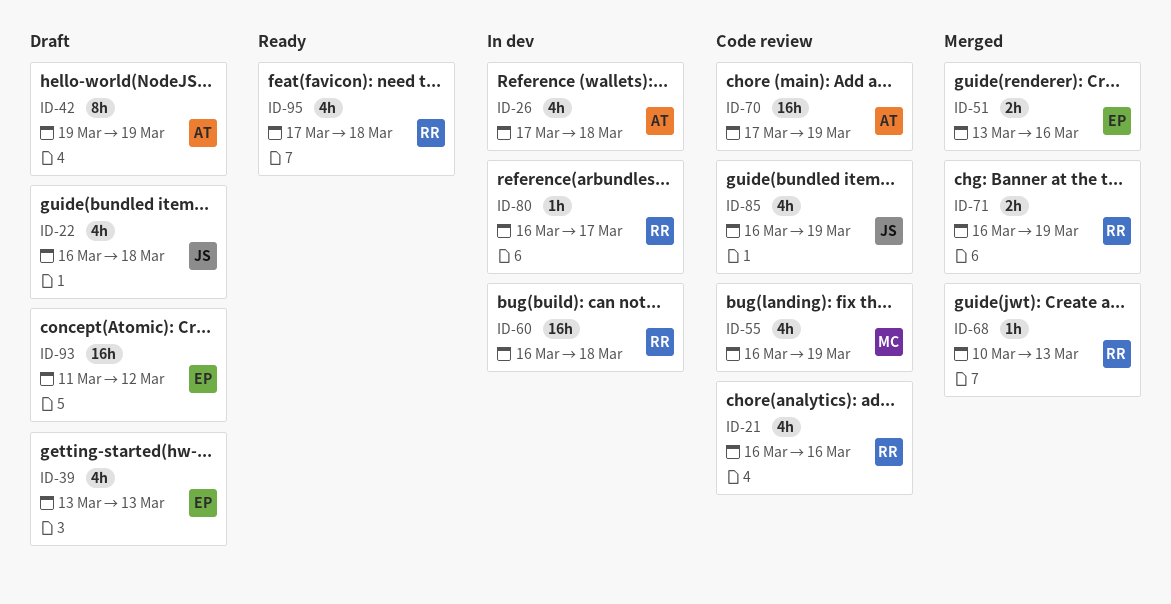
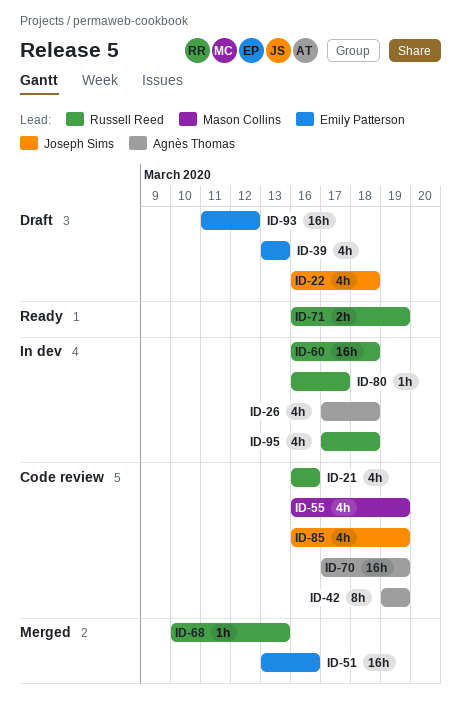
ID-42, status: Draft -> Code review
ID-51, estimate: 2h -> 16h
ID-71, status: Merged -> Ready
ID-95, status: Ready -> In dev

